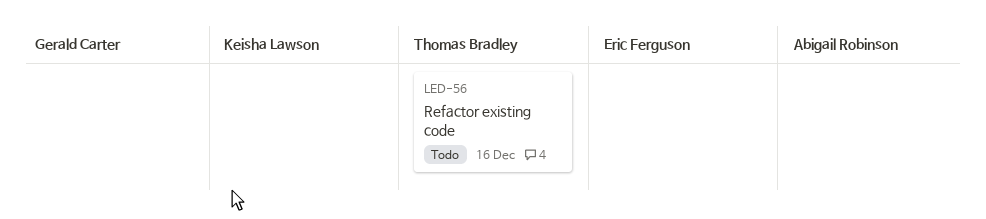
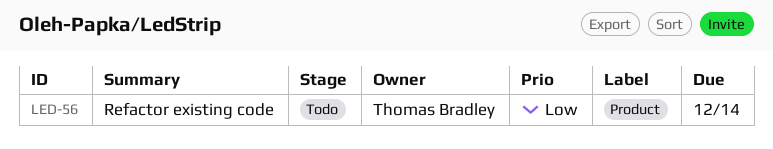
LED-56, due: Dec 16 -> Dec 14

